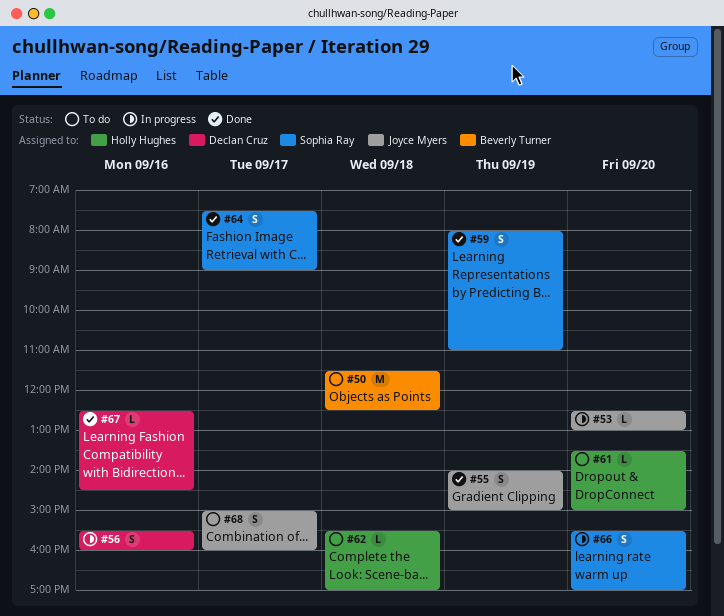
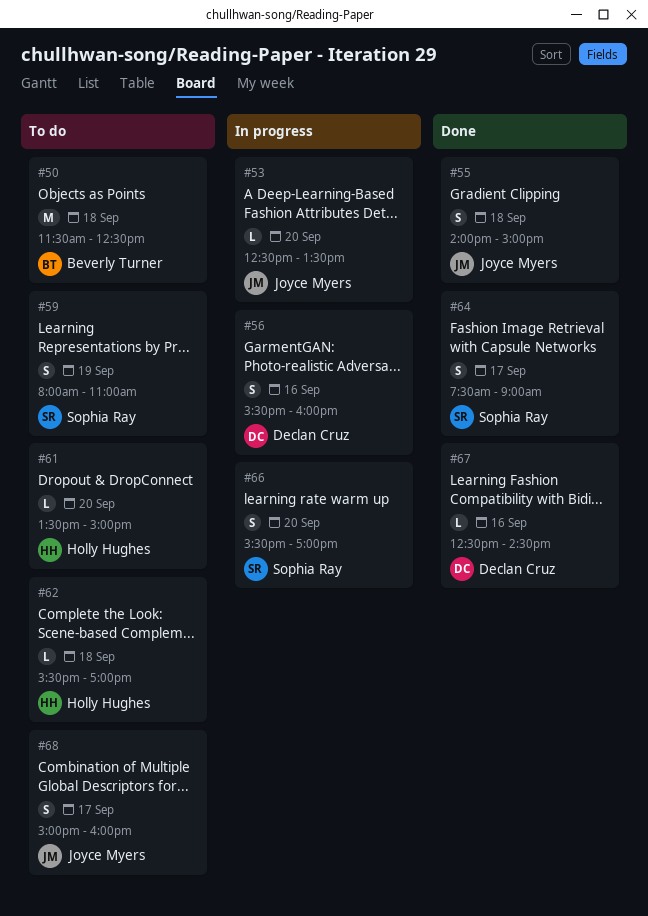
#53, ends: 13:00 -> 13:30
#55, day: Sep 19 -> Sep 18
#59, status: Done -> To do

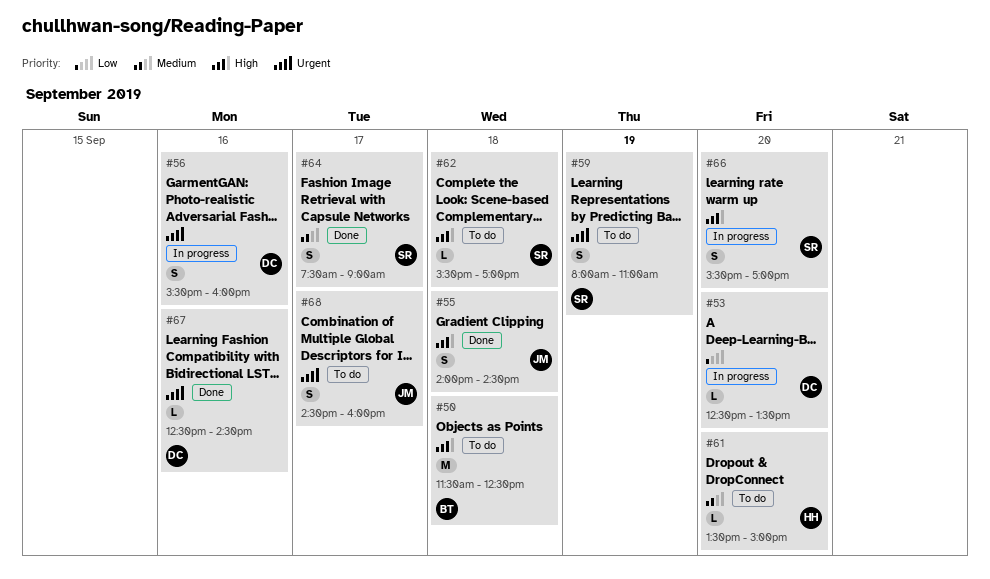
#53, owner: Joyce Myers -> Declan Cruz
#55, ends: 15:00 -> 14:30
#62, owner: Holly Hughes -> Sophia Ray
#68, begins: 15:00 -> 14:30

